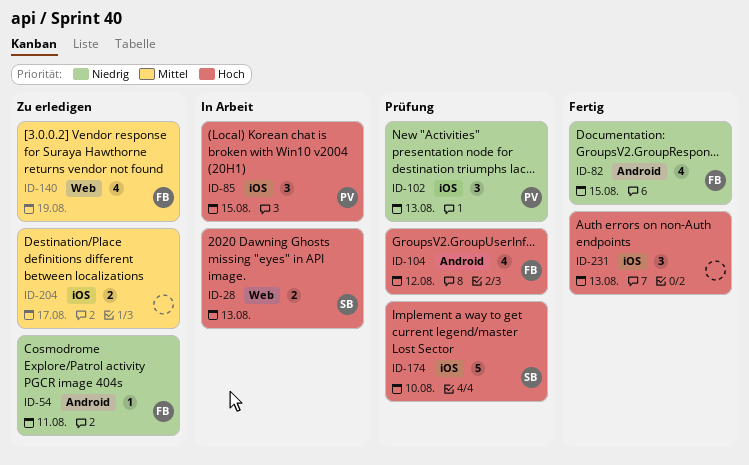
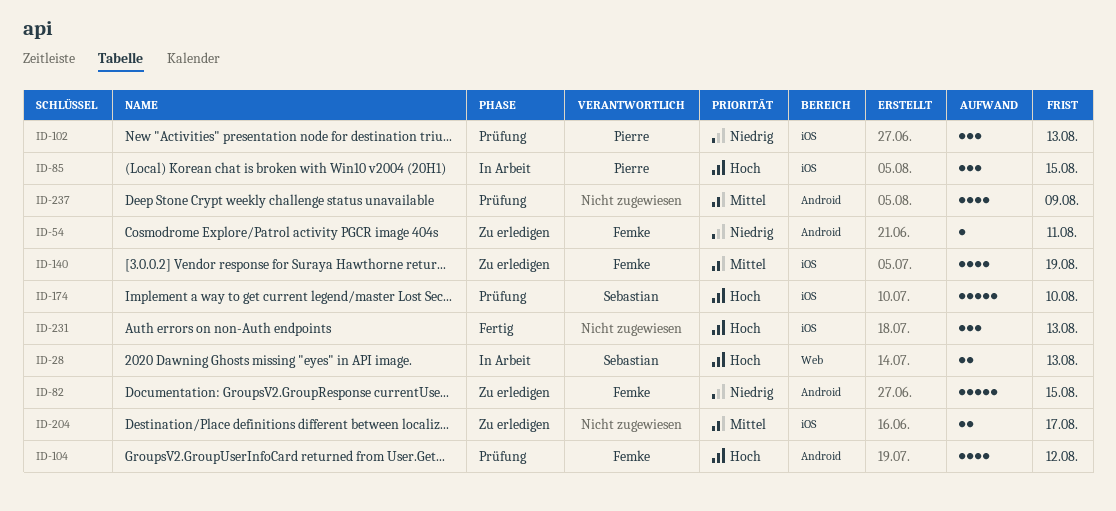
ID-82, status: Fertig -> Zu erledigen
ID-82, estimate: 4 -> 5
ID-140, label: Web -> iOS
ID-237: none -> present

